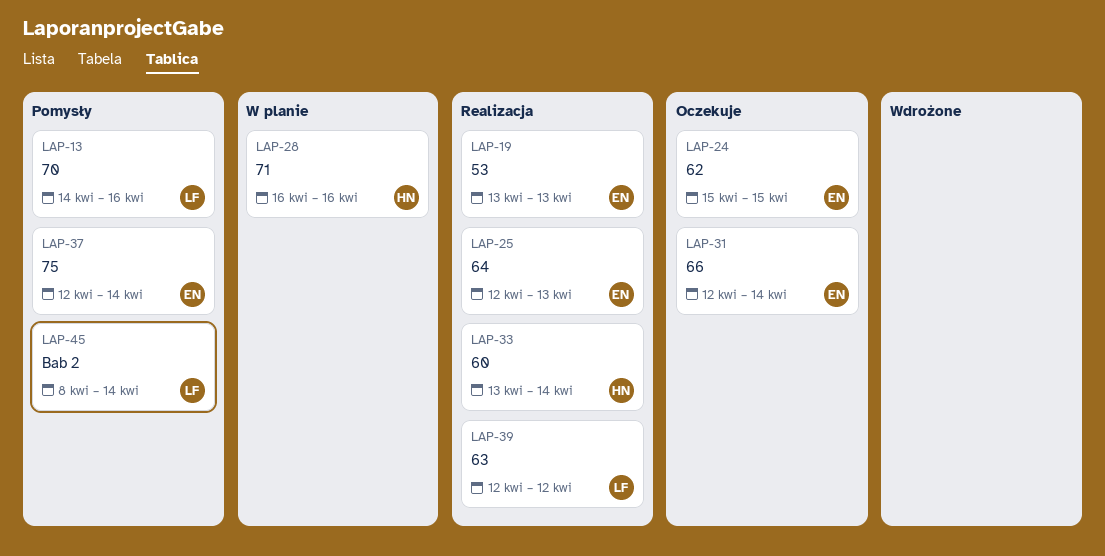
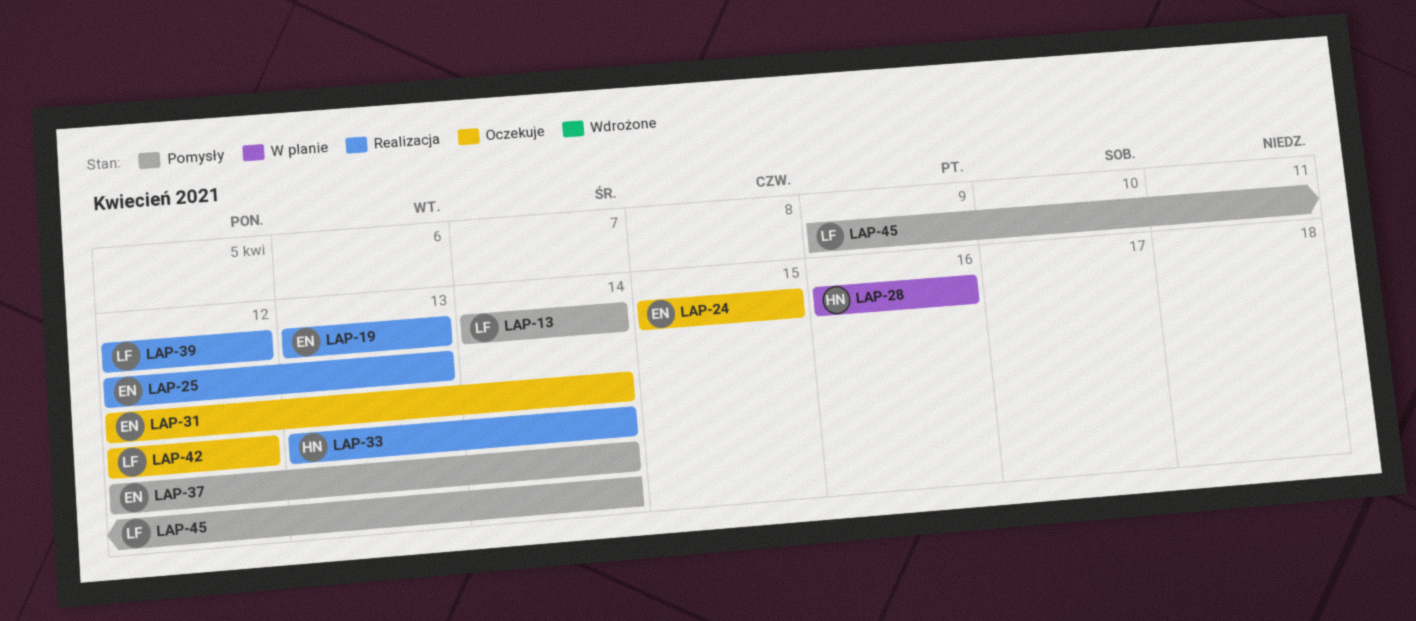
LAP-13, due: Apr 16 -> Apr 14
LAP-42: none -> present
LAP-45, start: Apr 8 -> Apr 9

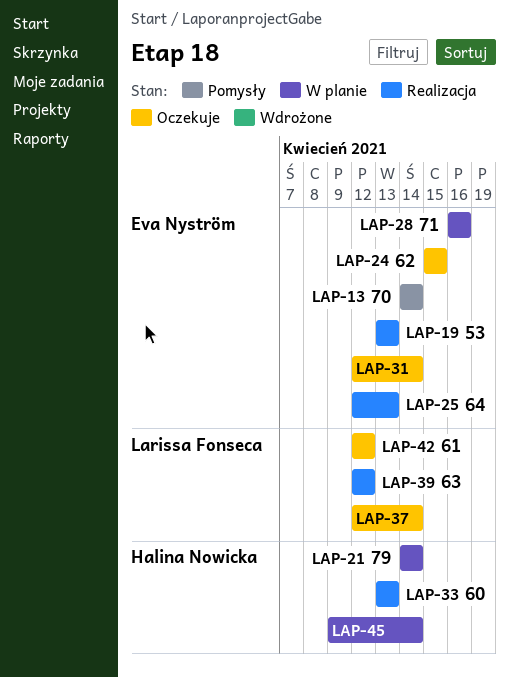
LAP-13, owner: Larissa Fonseca -> Eva Nyström
LAP-21: none -> present
LAP-28, owner: Halina Nowicka -> Eva Nyström
LAP-33, due: Apr 14 -> Apr 13
LAP-37, status: Pomysły -> Oczekuje
LAP-37, owner: Eva Nyström -> Larissa Fonseca
LAP-45, status: Pomysły -> W planie
LAP-45, owner: Larissa Fonseca -> Halina Nowicka

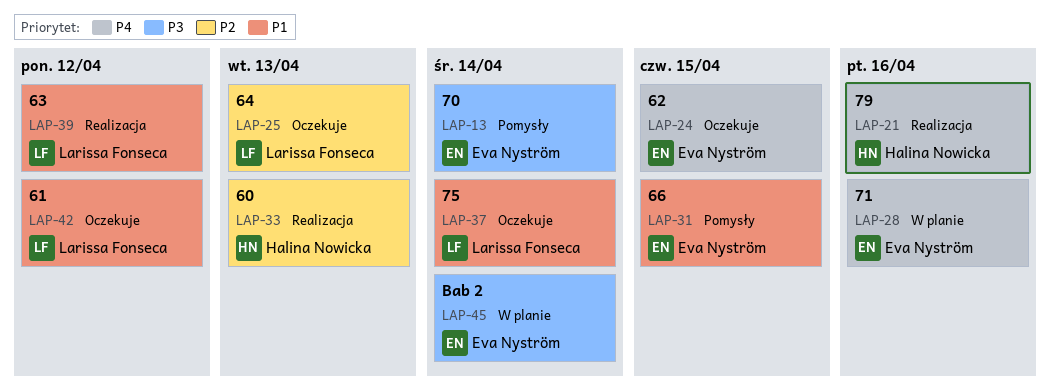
LAP-19: present -> none
LAP-21, status: W planie -> Realizacja
LAP-21, due: Apr 14 -> Apr 16
LAP-25, status: Realizacja -> Oczekuje
LAP-25, owner: Eva Nyström -> Larissa Fonseca
LAP-31, status: Oczekuje -> Pomysły
LAP-31, due: Apr 14 -> Apr 15
LAP-45, owner: Halina Nowicka -> Eva Nyström

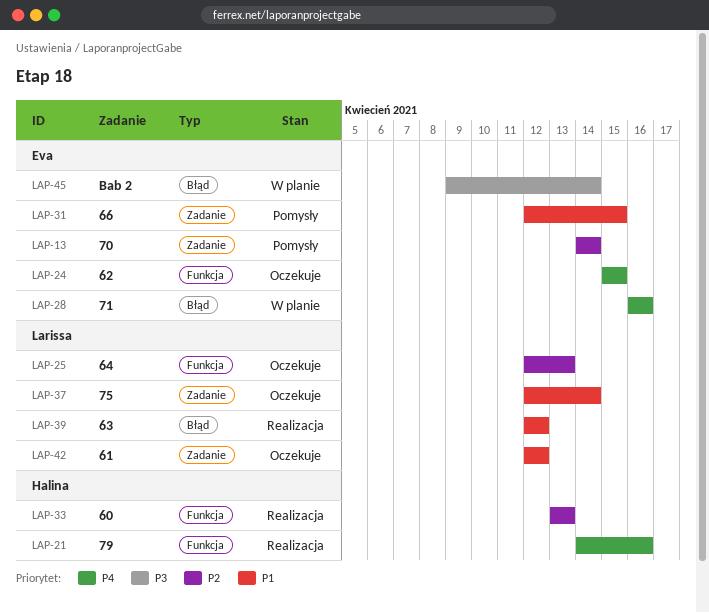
LAP-13, priority: P3 -> P2

